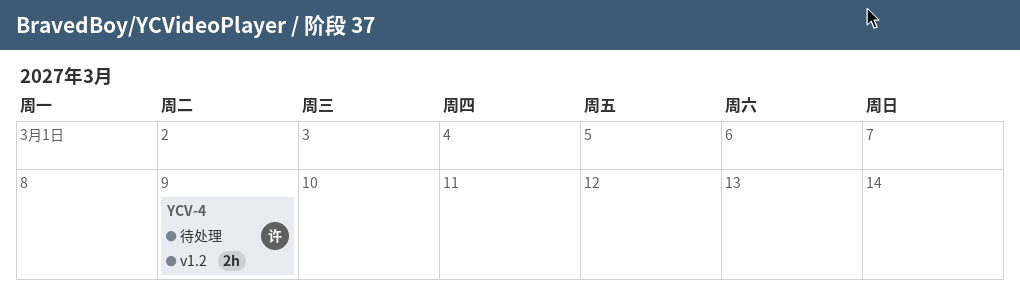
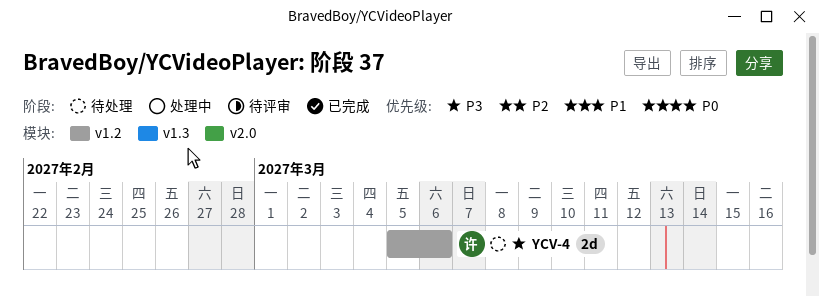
YCV-4, estimate: 2h -> 2d
YCV-4, due: Mar 9 -> Mar 6

